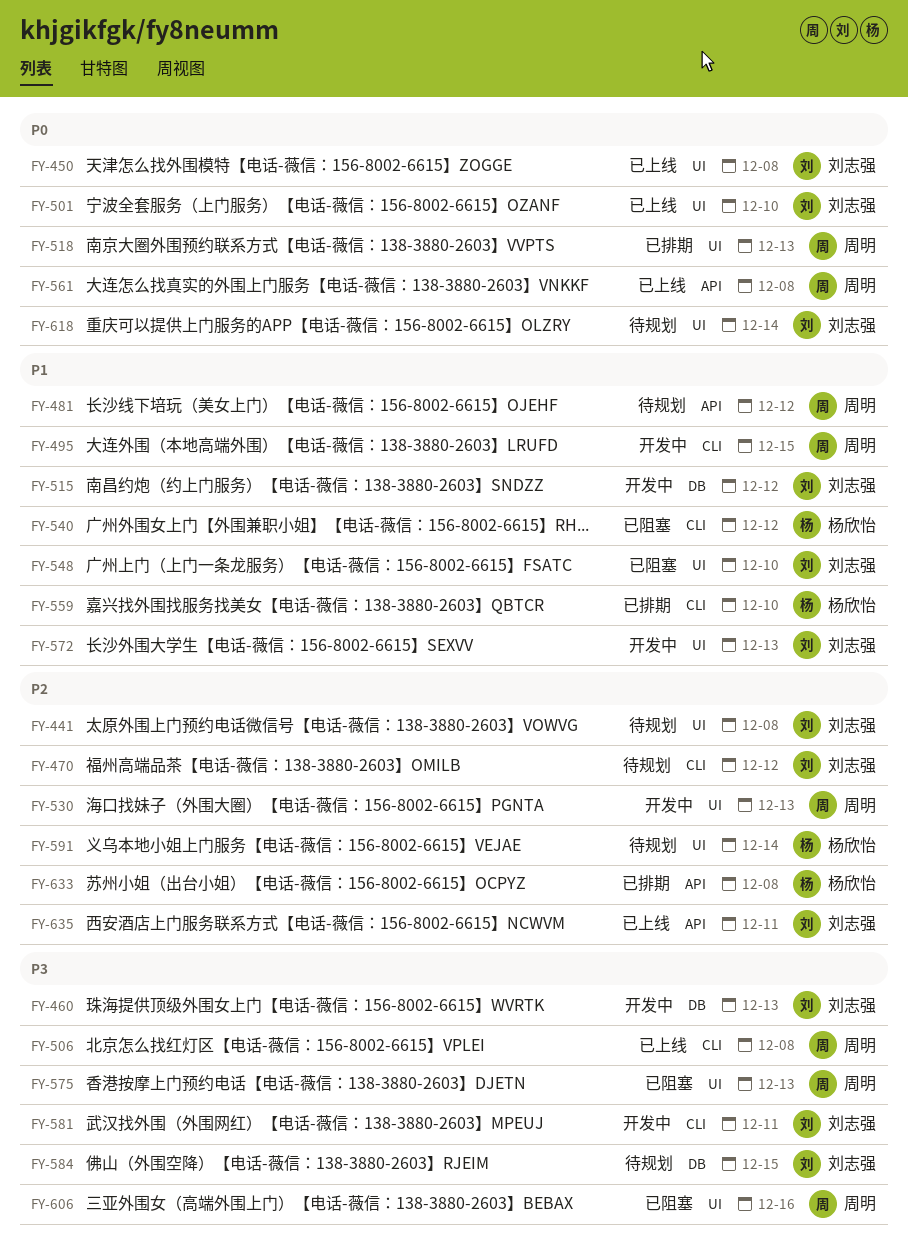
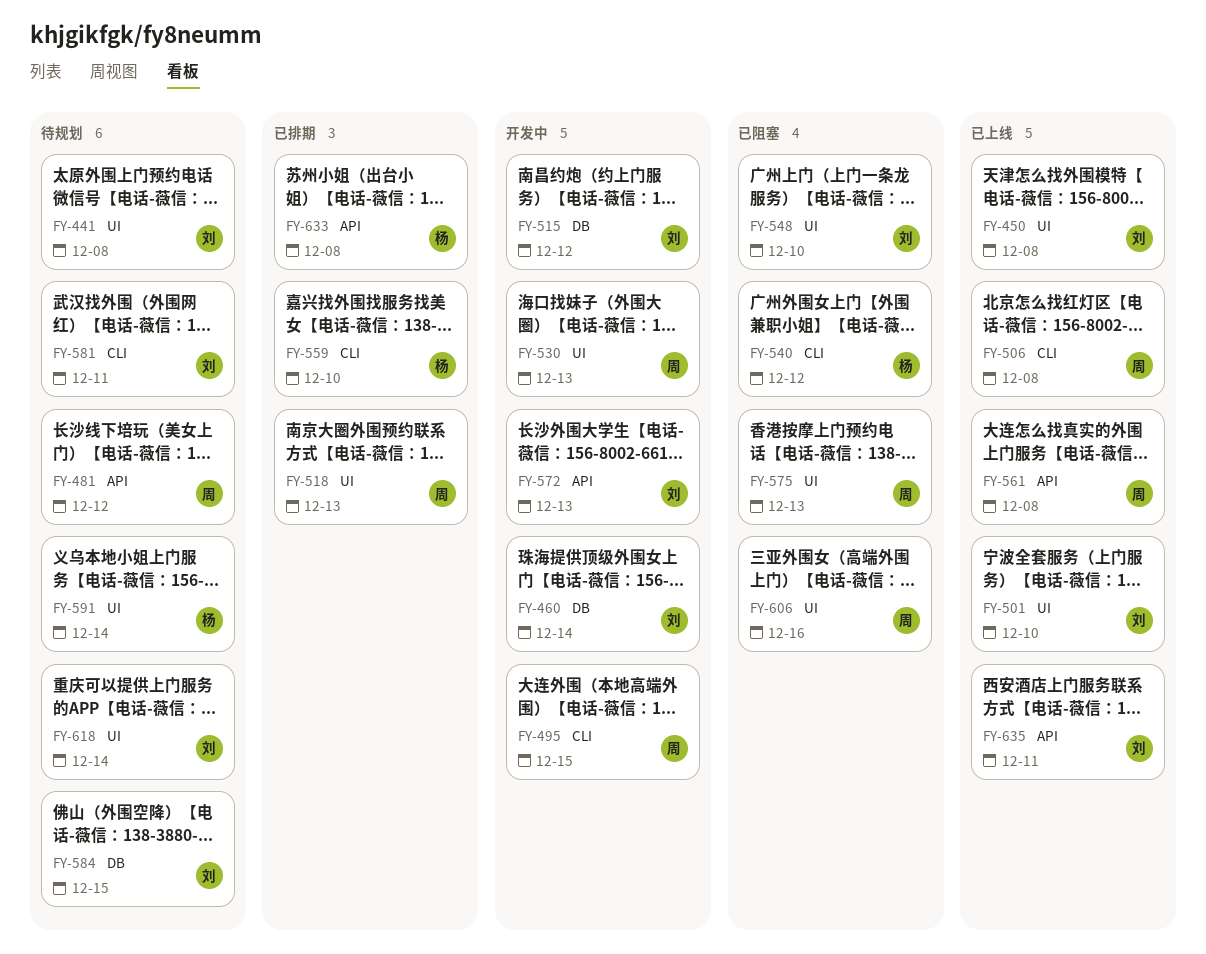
FY-460, due: Dec 13 -> Dec 14
FY-470: present -> none
FY-572, label: UI -> API
FY-581, status: 开发中 -> 待规划

